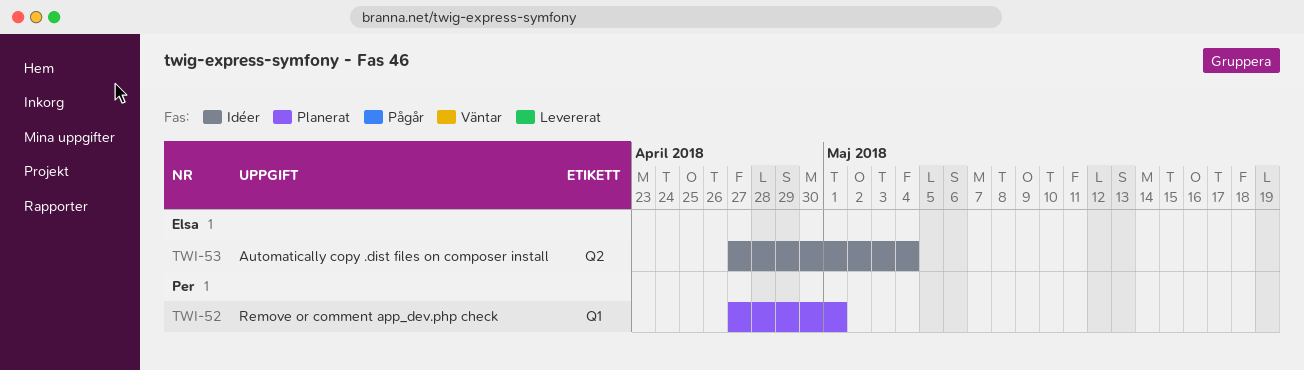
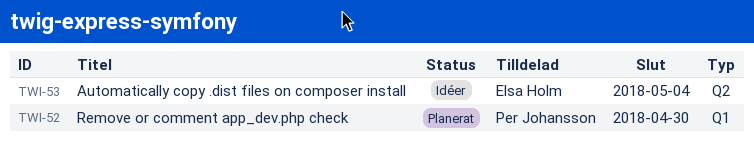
TWI-52, due: May 1 -> Apr 30

